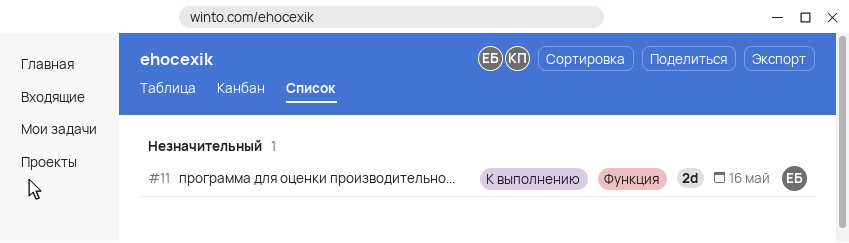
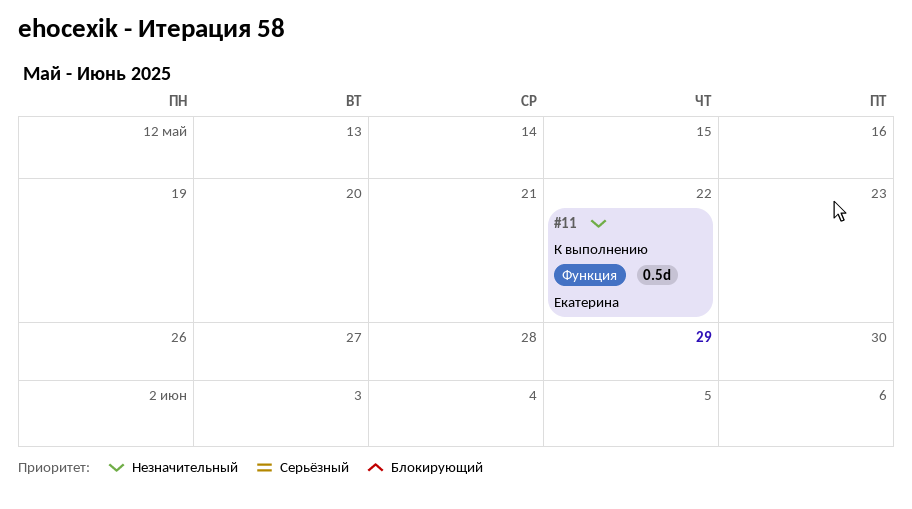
#11, estimate: 2d -> 0.5d
#11, due: May 16 -> May 22

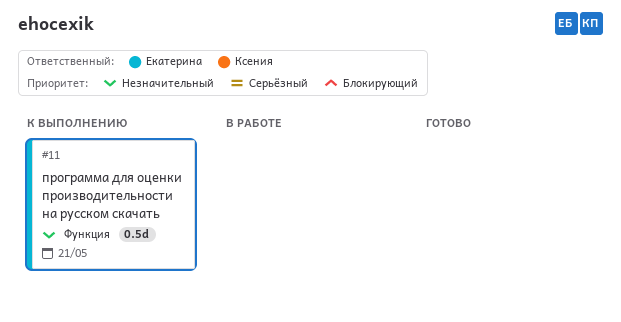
#11, due: May 22 -> May 21

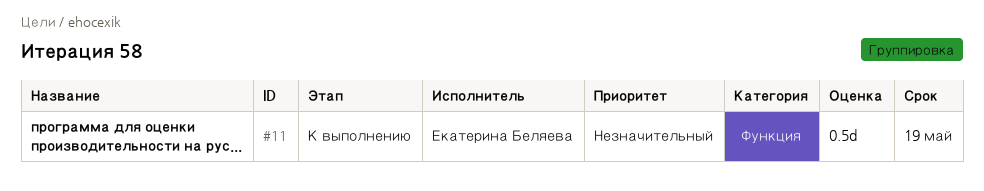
#11, due: May 21 -> May 19

